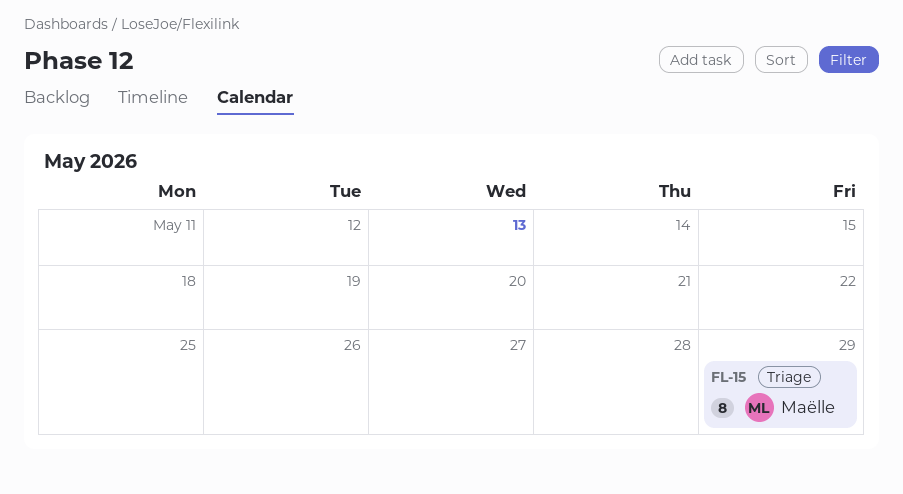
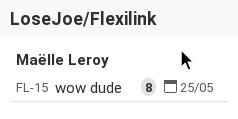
FL-15, due: May 29 -> May 25

